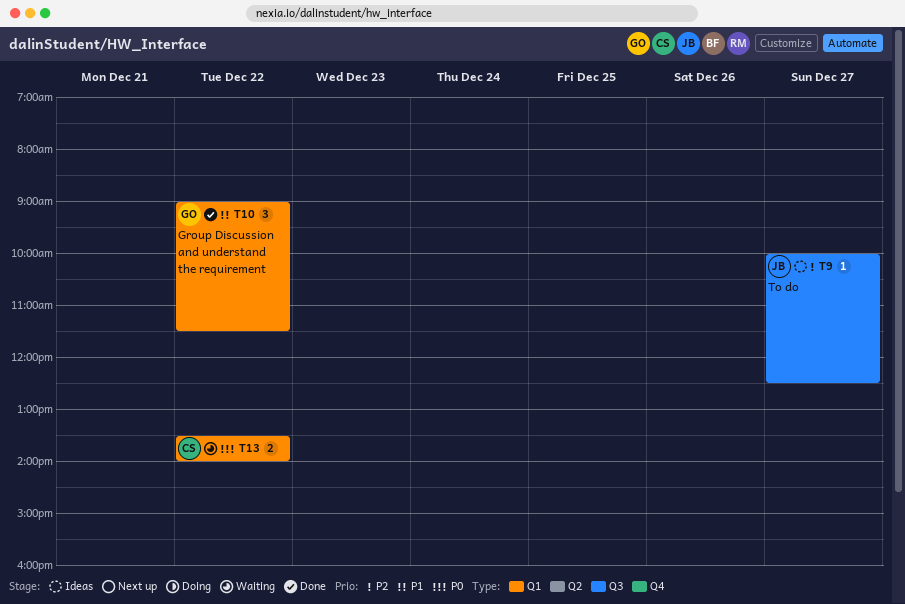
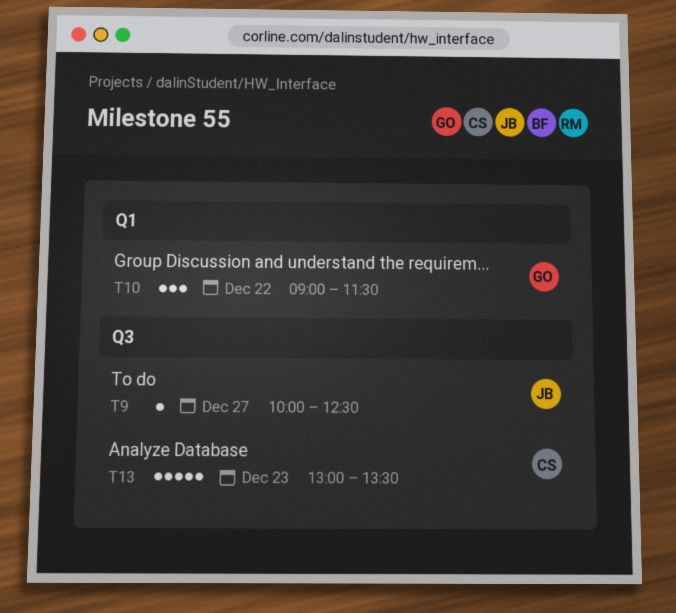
T13, label: Q1 -> Q3
T13, estimate: 2 -> 5
T13, day: Dec 22 -> Dec 23
T13, begins: 13:30 -> 13:00
T13, ends: 14:00 -> 13:30

